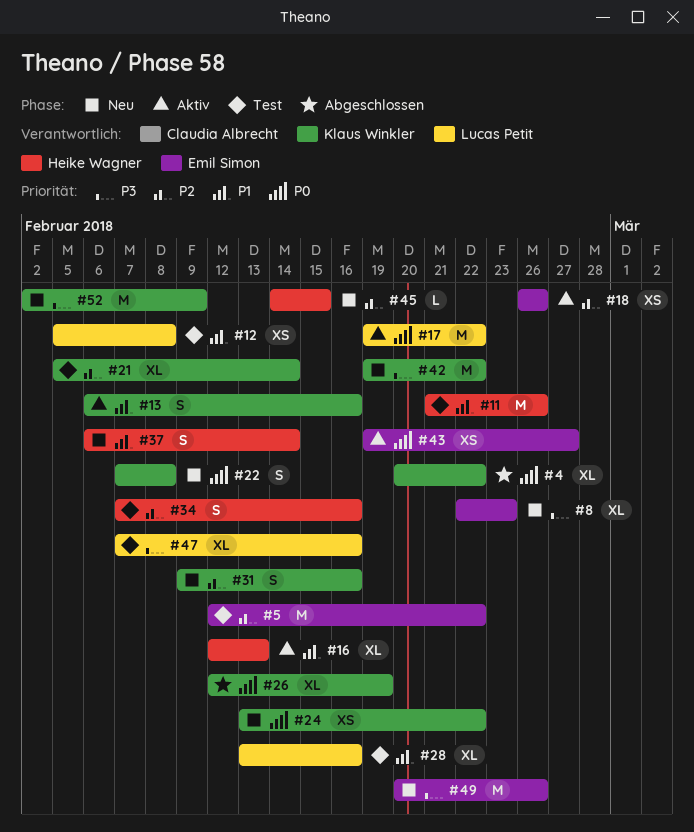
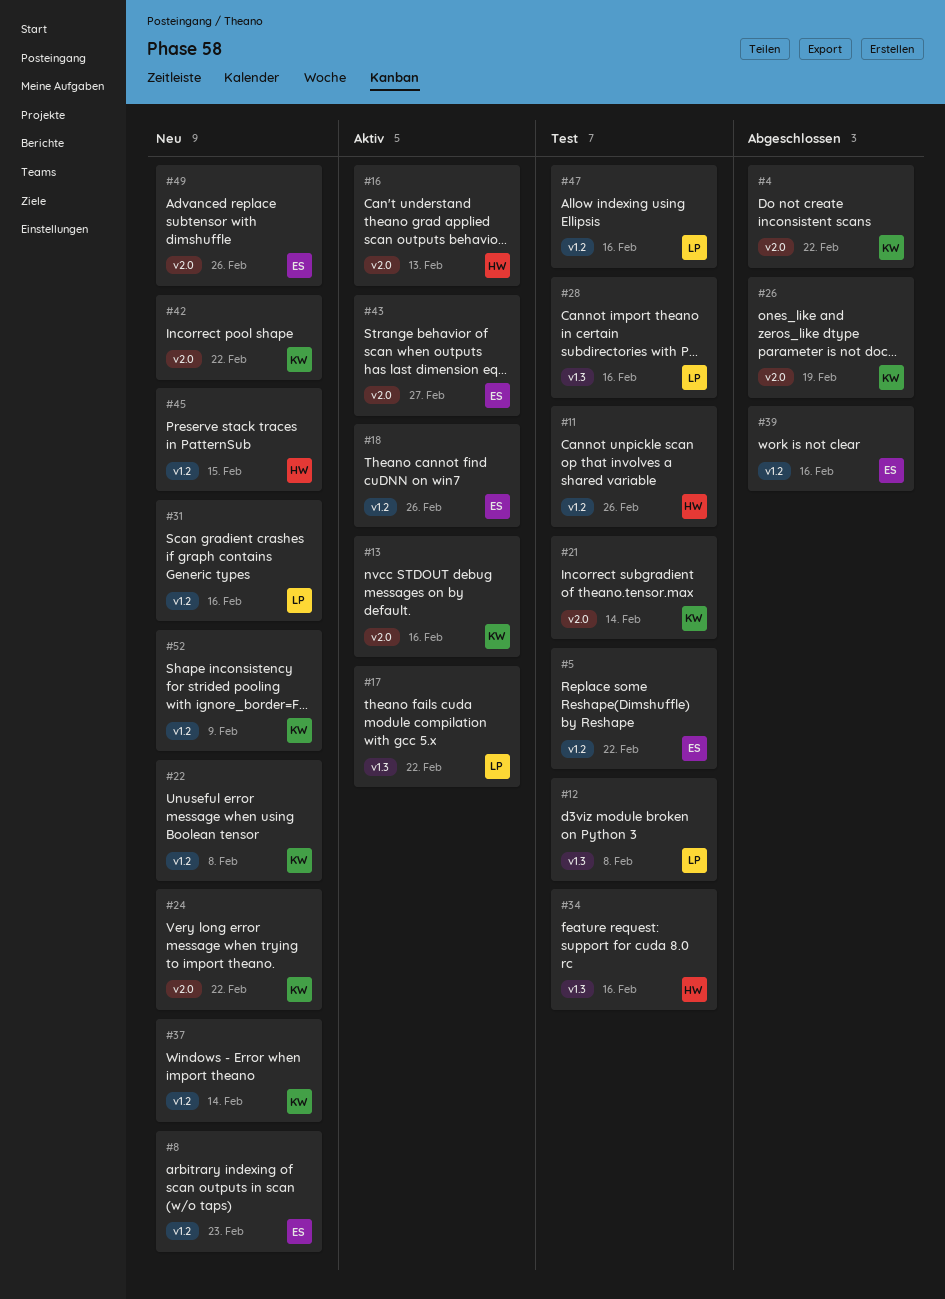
#31, owner: Klaus Winkler -> Lucas Petit
#37, owner: Heike Wagner -> Klaus Winkler
#39: none -> present

